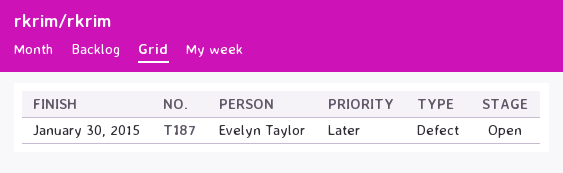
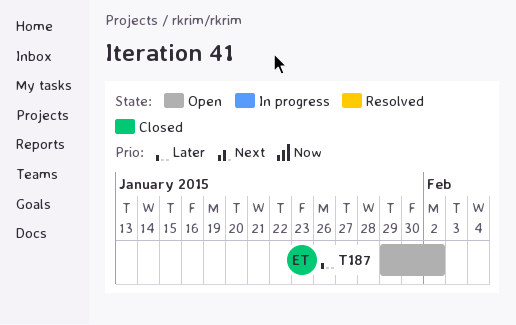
T187, due: Jan 30 -> Feb 2

